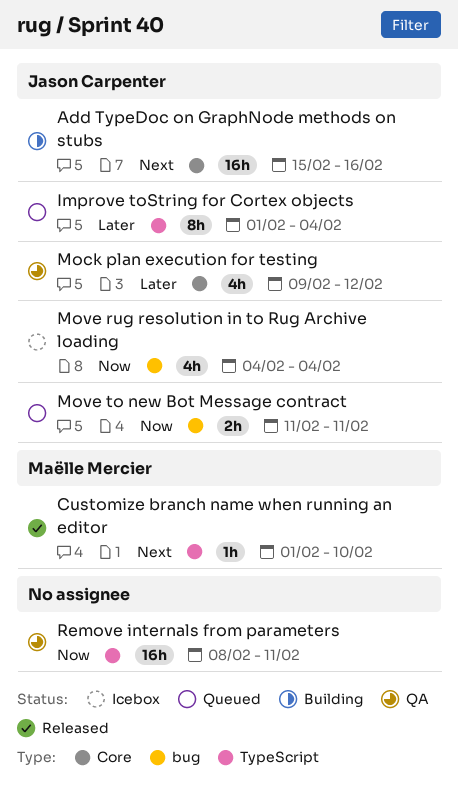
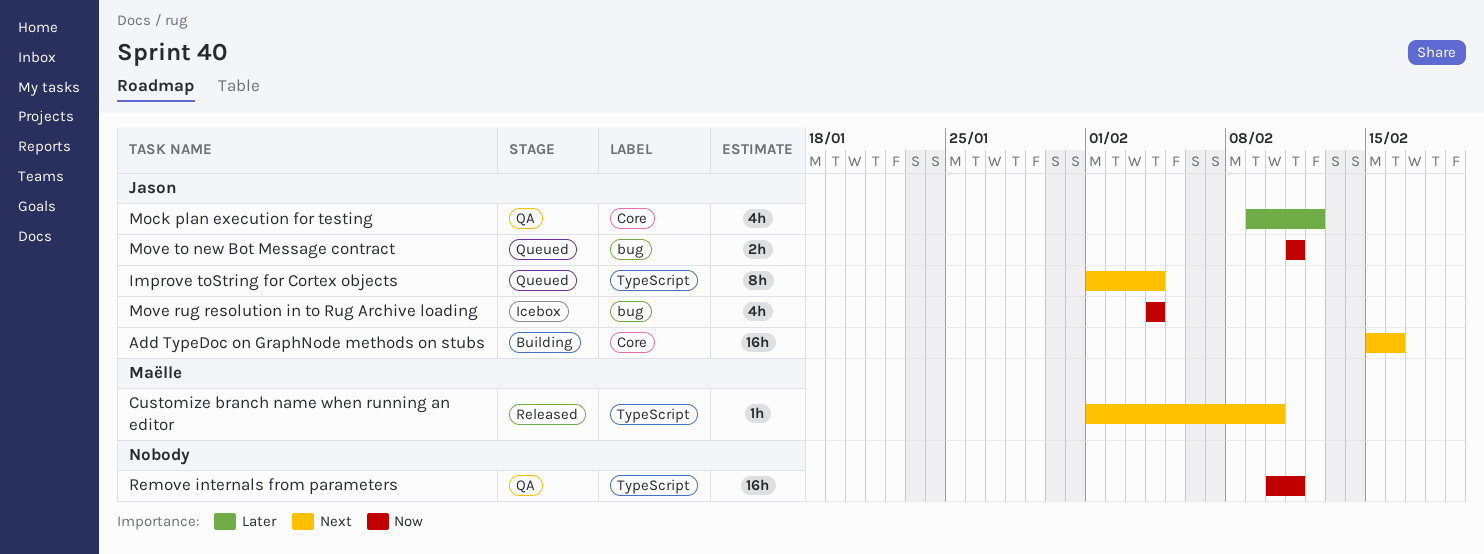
Improve toString for Cortex objects, priority: Later -> Next
Remove internals from parameters, start: Feb 8 -> Feb 10

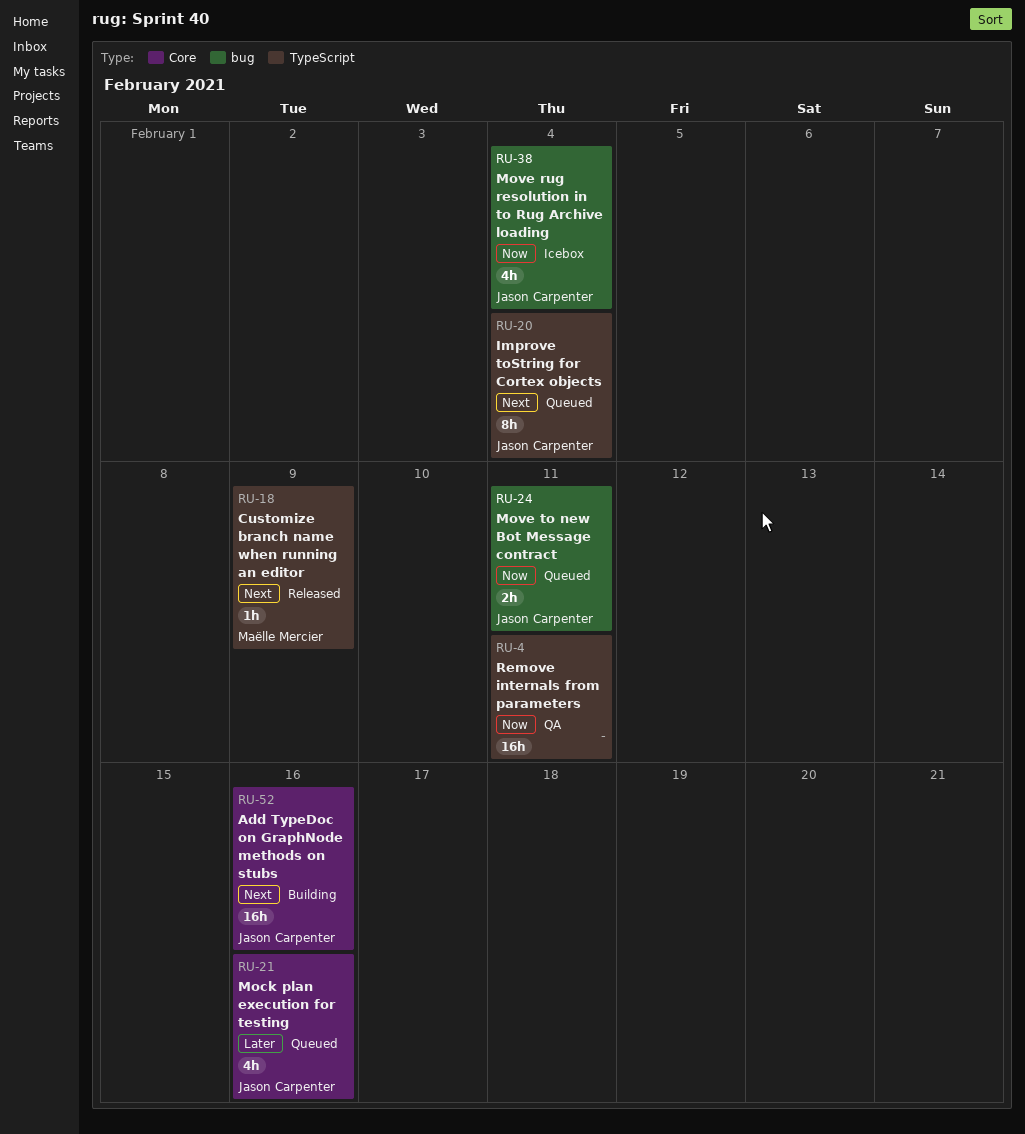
Customize branch name when running an editor, due: Feb 10 -> Feb 9
Mock plan execution for testing, status: QA -> Queued
Mock plan execution for testing, due: Feb 12 -> Feb 16

